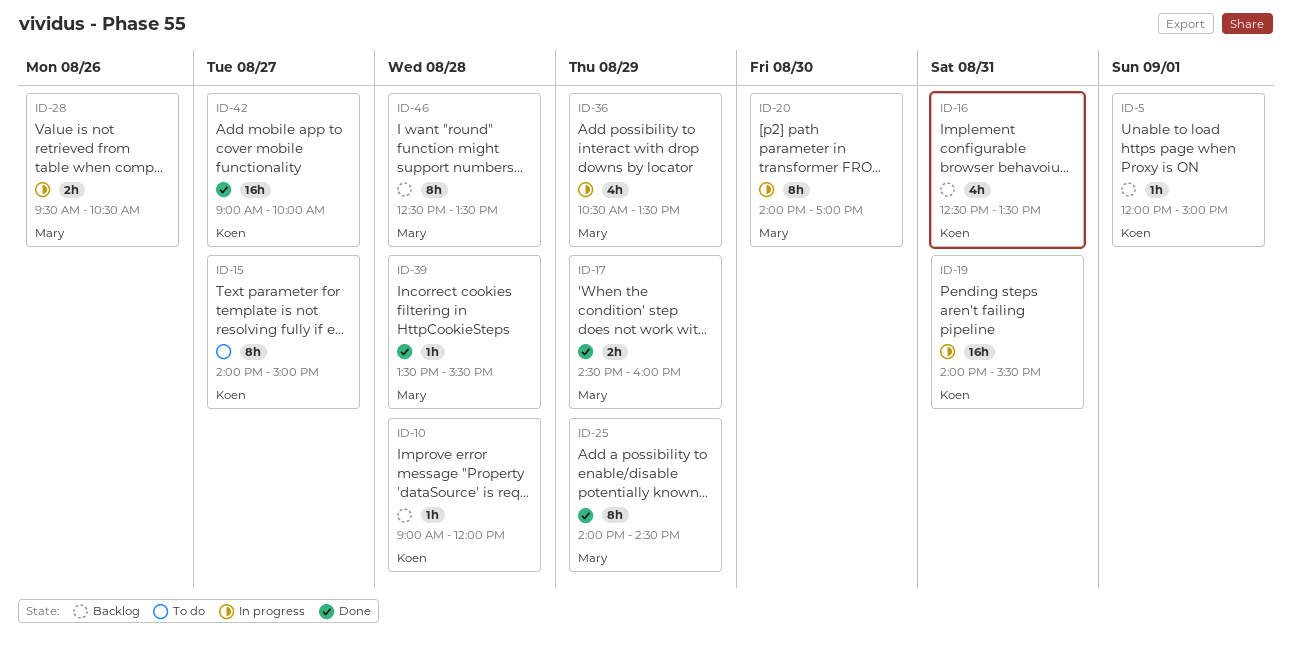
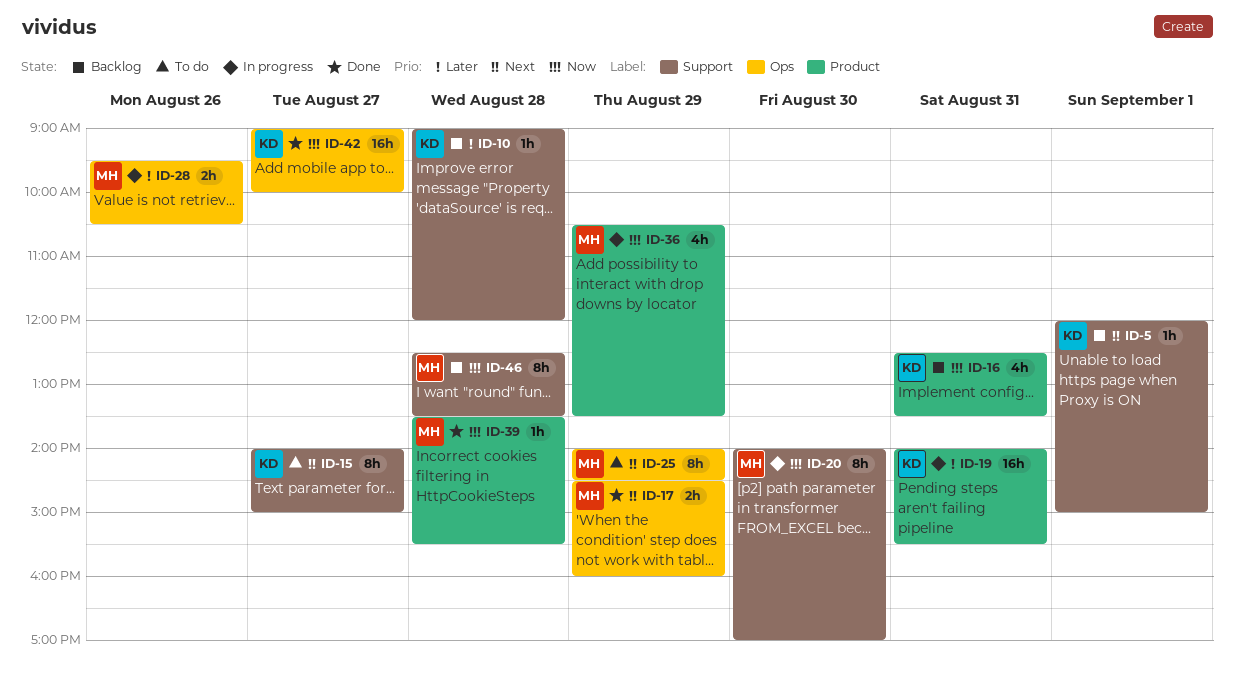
ID-25, status: Done -> To do

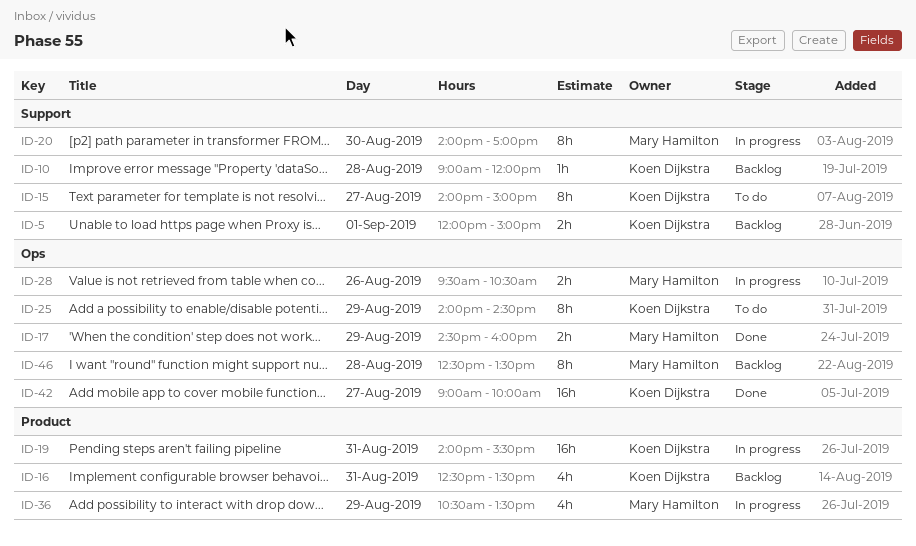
ID-5, estimate: 1h -> 2h
ID-25, owner: Mary Hamilton -> Koen Dijkstra
ID-39: present -> none
ID-46, label: Support -> Ops

